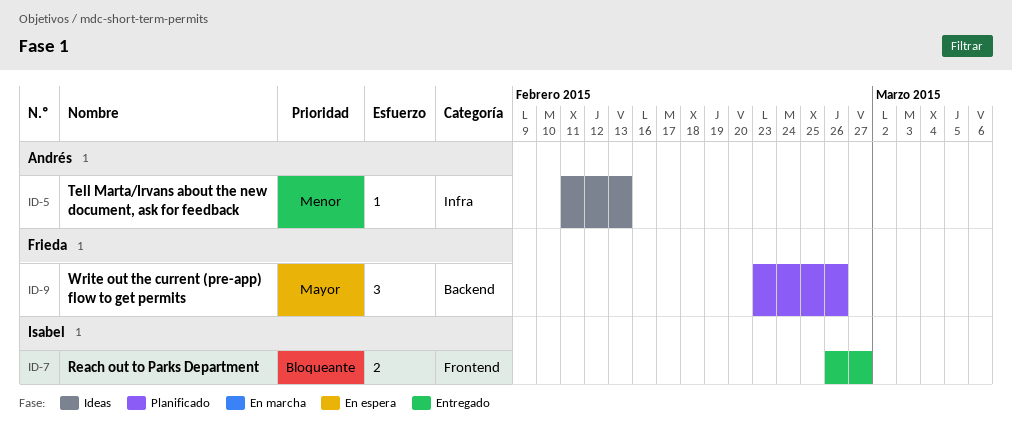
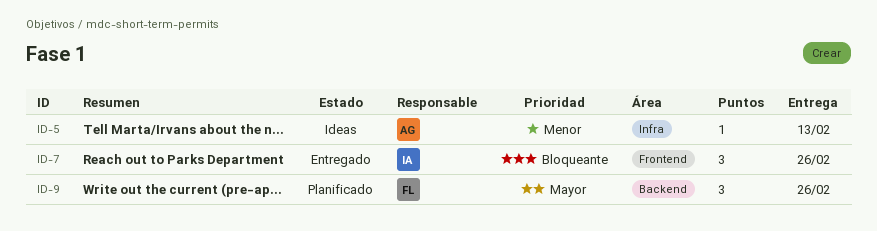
ID-7, estimate: 2 -> 3
ID-7, due: Feb 27 -> Feb 26

